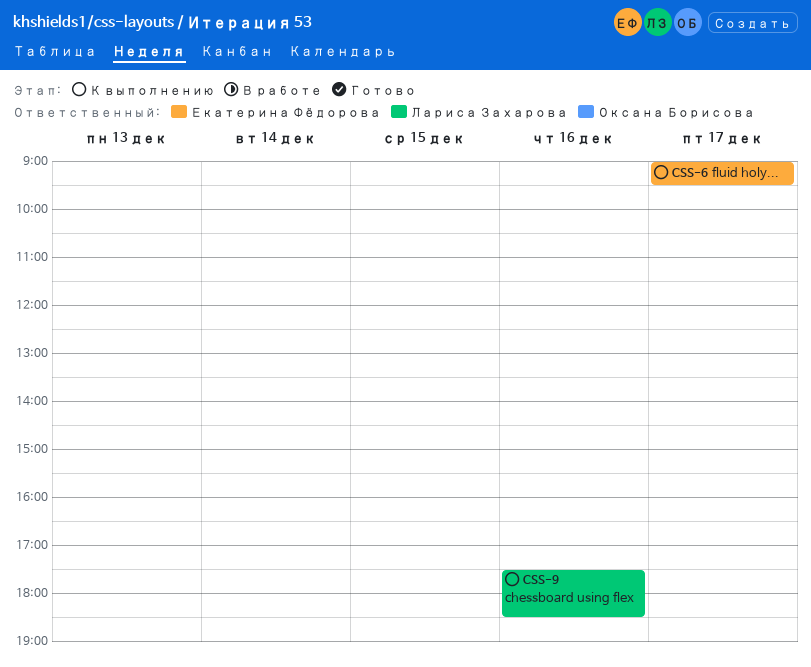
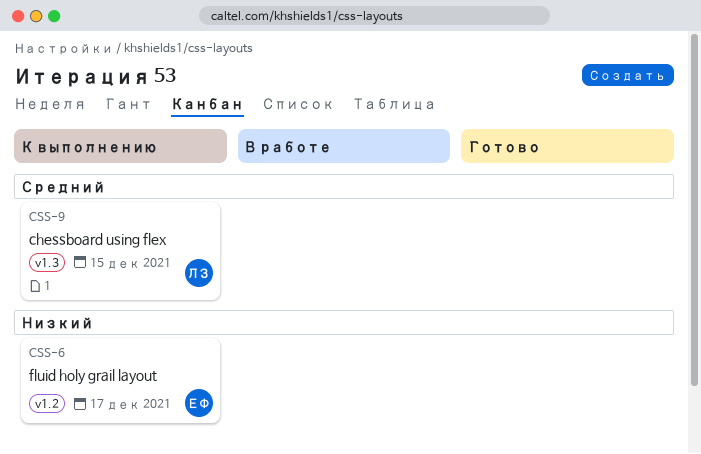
CSS-9, day: Dec 16 -> Dec 15

